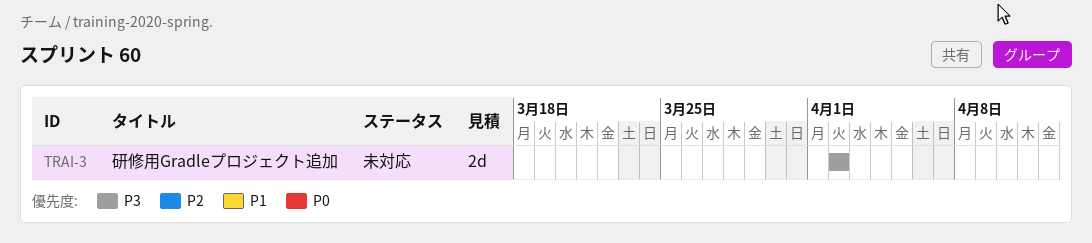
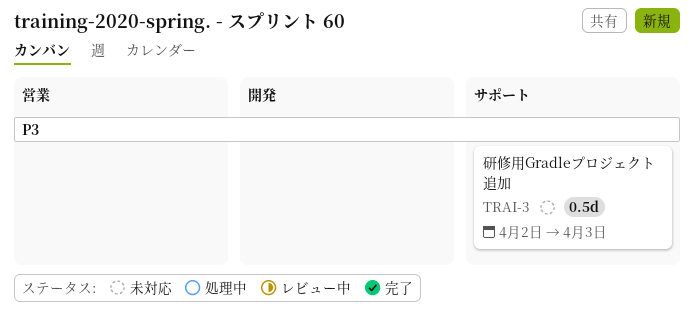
TRAI-3, estimate: 2d -> 0.5d
TRAI-3, due: Apr 2 -> Apr 3

